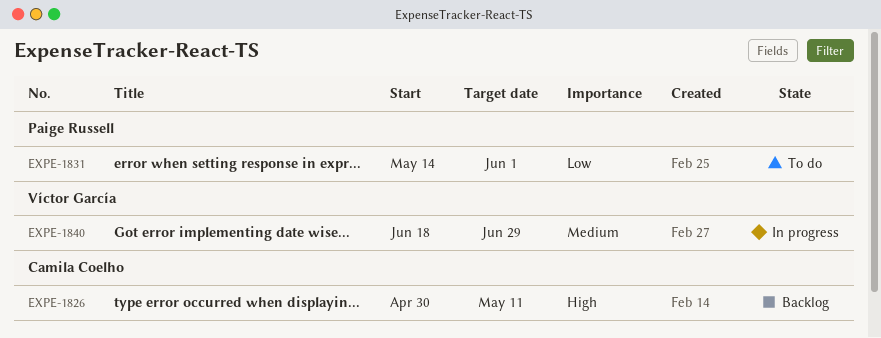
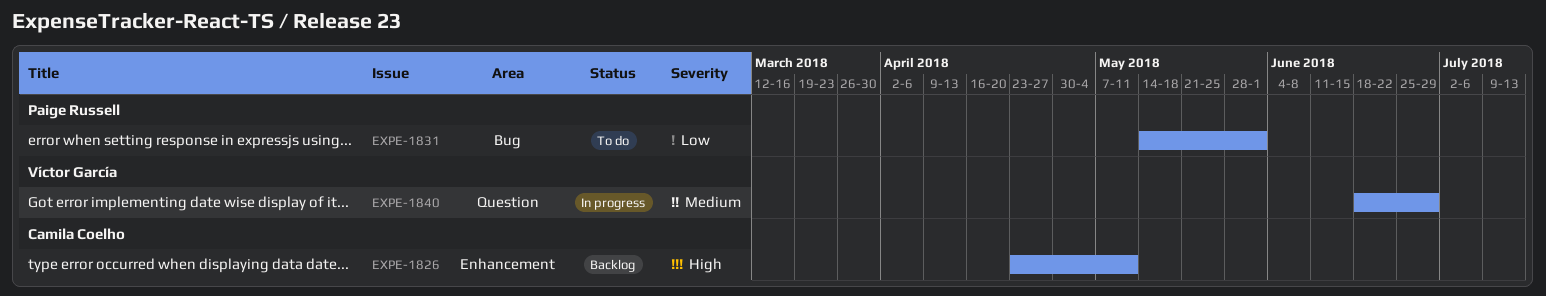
EXPE-1826, start: Apr 30 -> Apr 23

